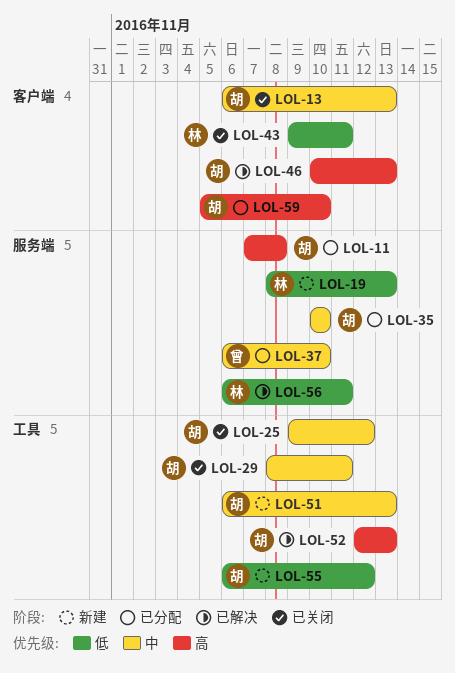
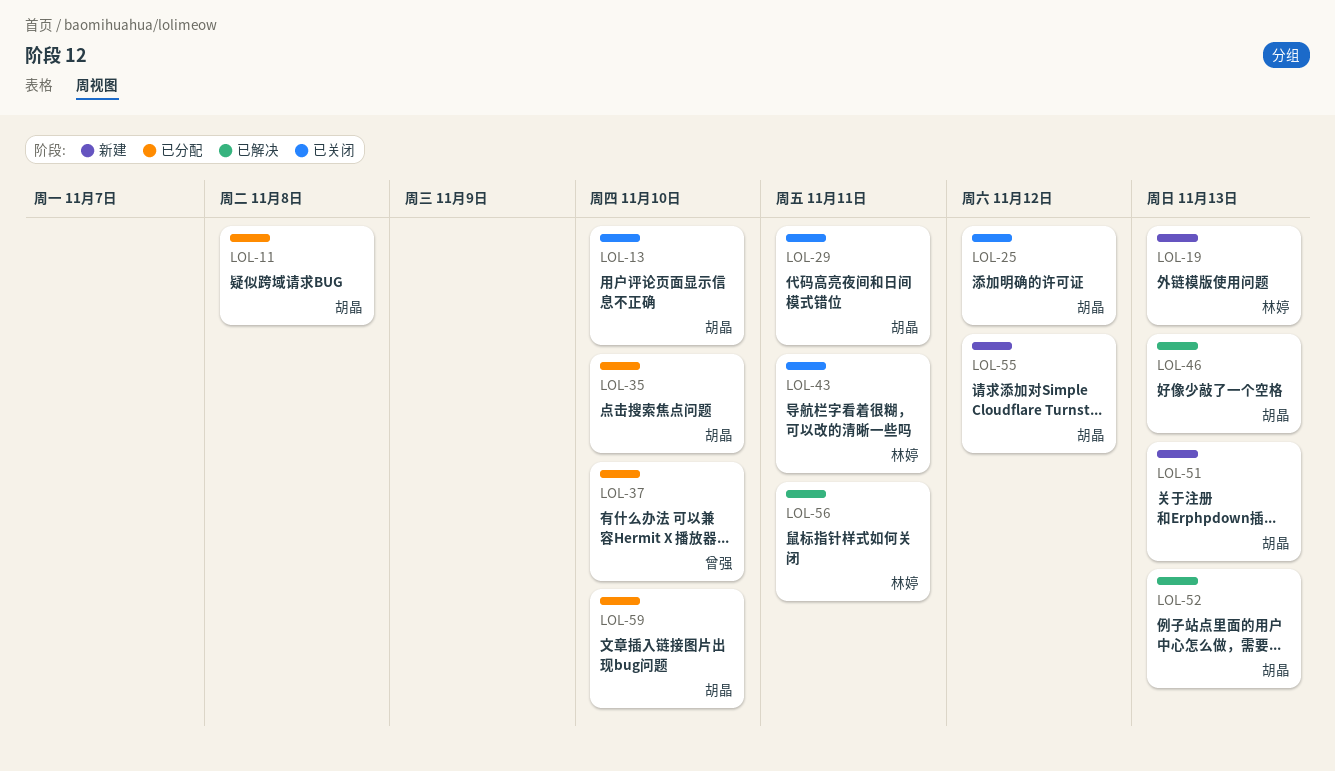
LOL-13, due: Nov 13 -> Nov 10

